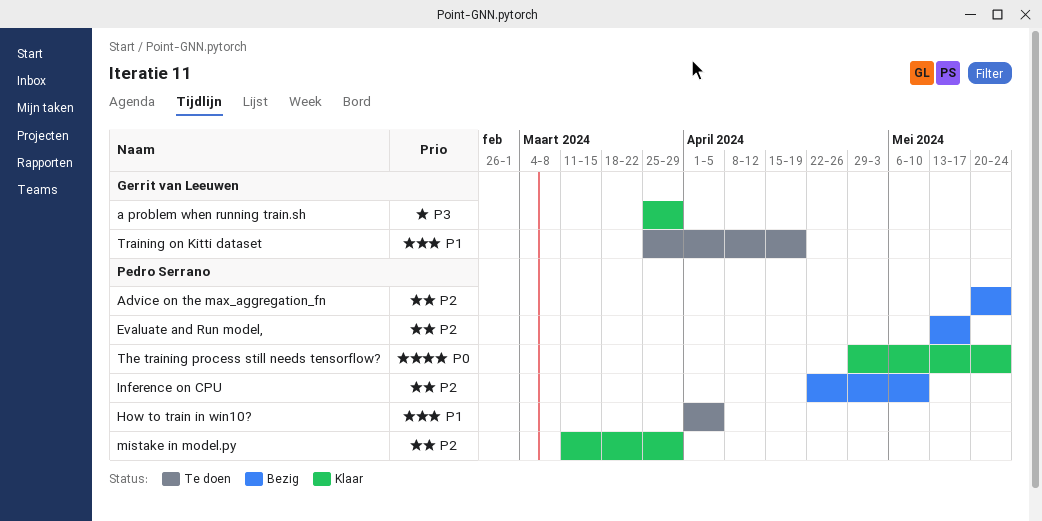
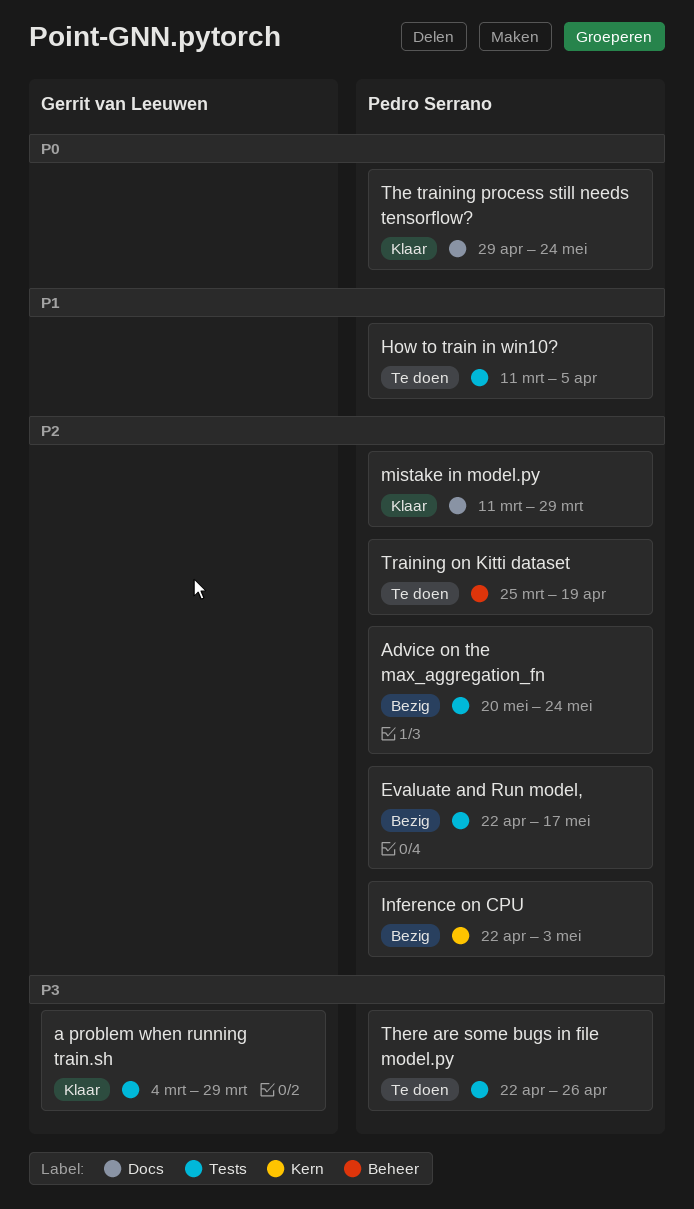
a problem when running train.sh, start: Mar 25 -> Mar 4
Evaluate and Run model,, start: May 13 -> Apr 22
How to train in win10?, start: Apr 1 -> Mar 11
Inference on CPU, due: May 10 -> May 3
There are some bugs in file model.py: none -> present
Training on Kitti dataset, owner: Gerrit van Leeuwen -> Pedro Serrano
Training on Kitti dataset, priority: P1 -> P2

